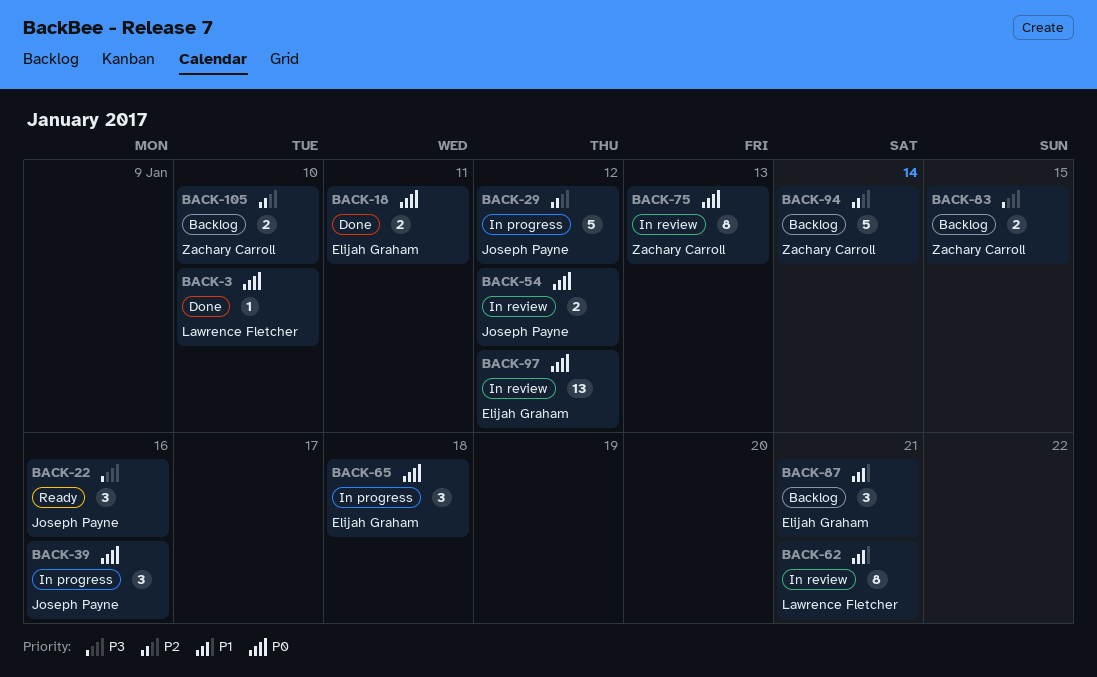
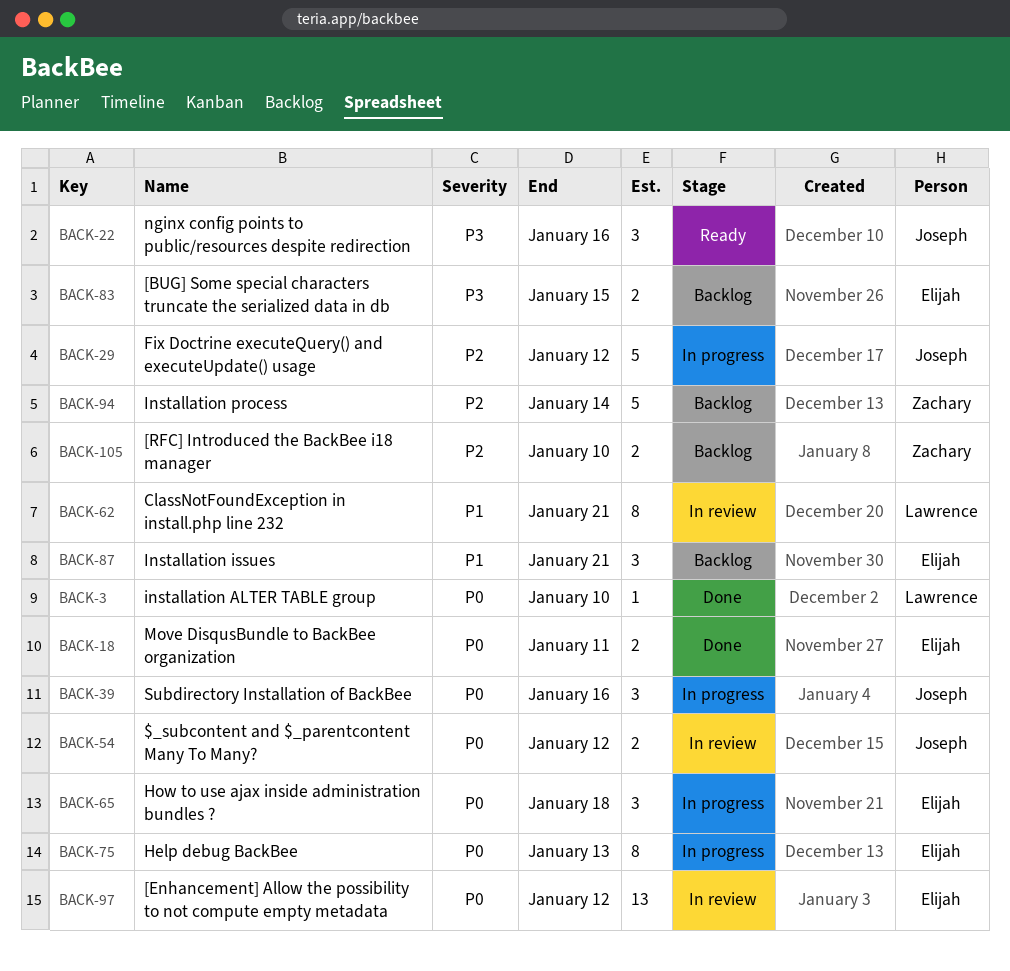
BACK-75, status: In review -> In progress
BACK-75, owner: Zachary Carroll -> Elijah Graham
BACK-83, owner: Zachary Carroll -> Elijah Graham

